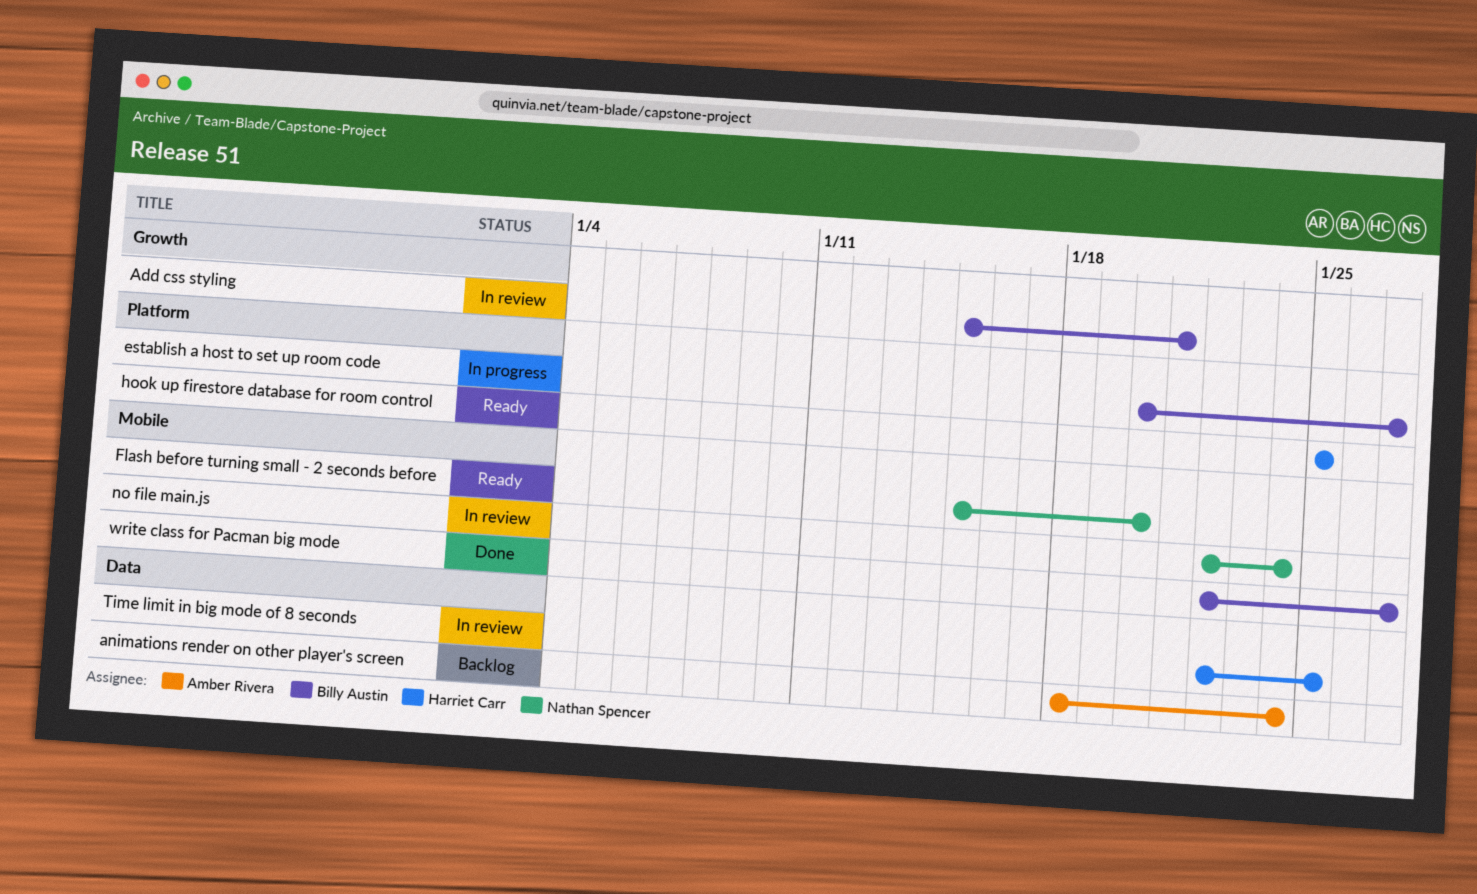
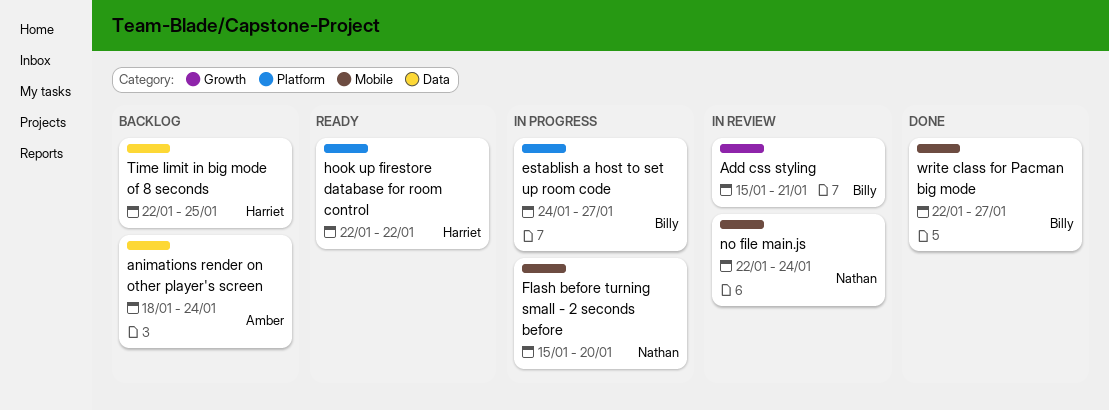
establish a host to set up room code, start: Jan 20 -> Jan 24
Flash before turning small - 2 seconds before, status: Ready -> In progress
hook up firestore database for room control, start: Jan 25 -> Jan 22
hook up firestore database for room control, due: Jan 25 -> Jan 22
Time limit in big mode of 8 seconds, status: In review -> Backlog

